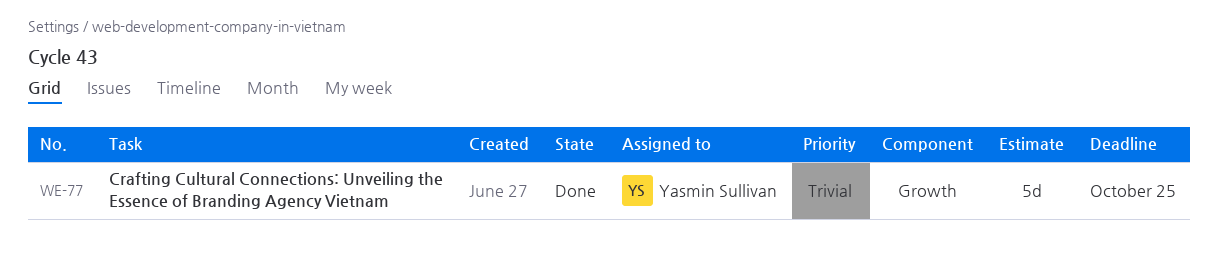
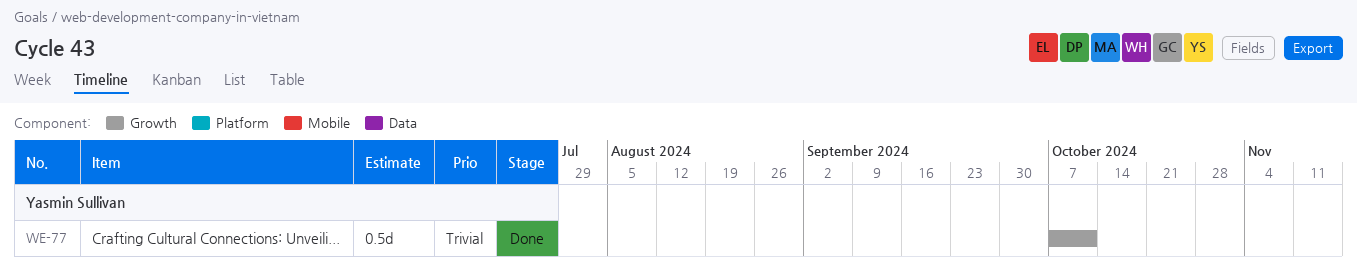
WE-77, estimate: 5d -> 0.5d
WE-77, due: Oct 25 -> Oct 11

